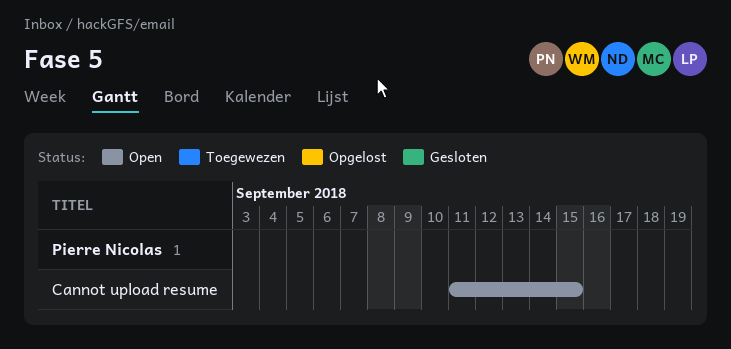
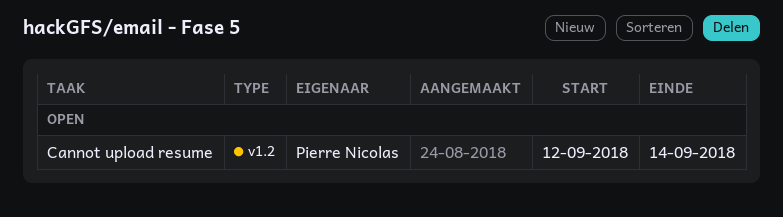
Cannot upload resume, start: Sep 11 -> Sep 12
Cannot upload resume, due: Sep 15 -> Sep 14

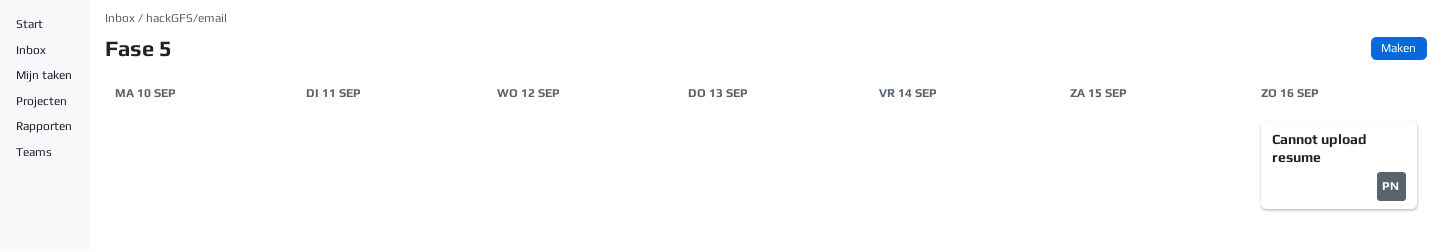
Cannot upload resume, due: Sep 14 -> Sep 16

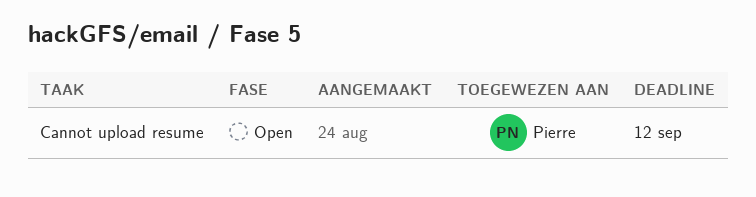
Cannot upload resume, due: Sep 16 -> Sep 12

